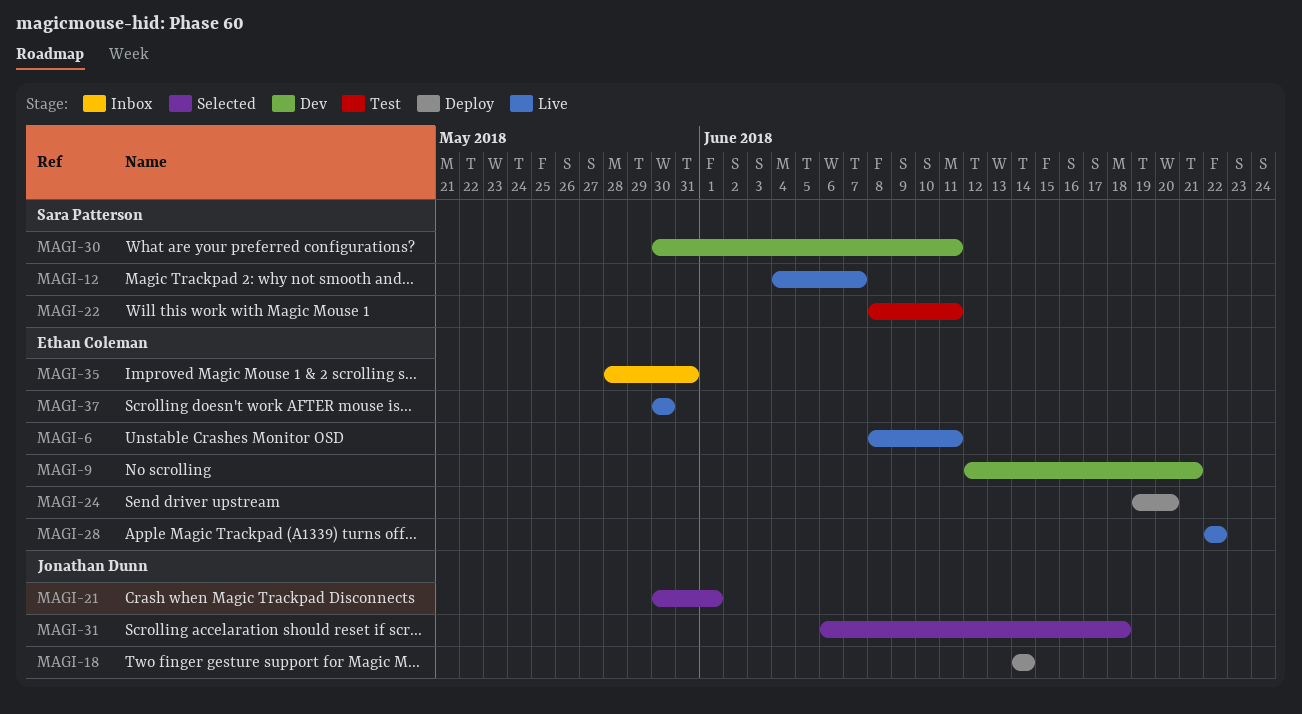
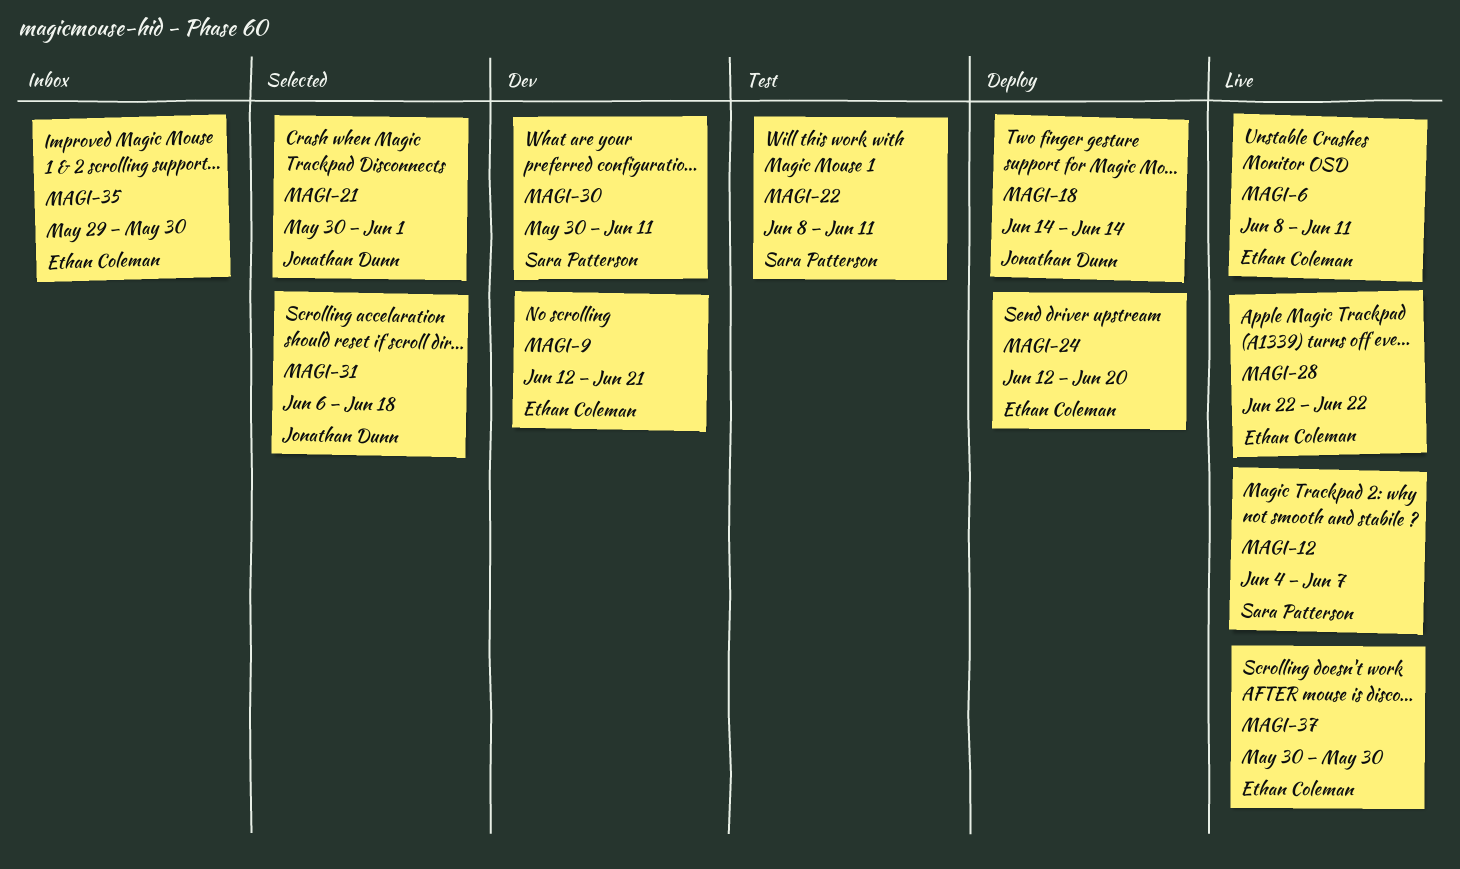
MAGI-24, start: Jun 19 -> Jun 12
MAGI-35, start: May 28 -> May 29
MAGI-35, due: May 31 -> May 30

